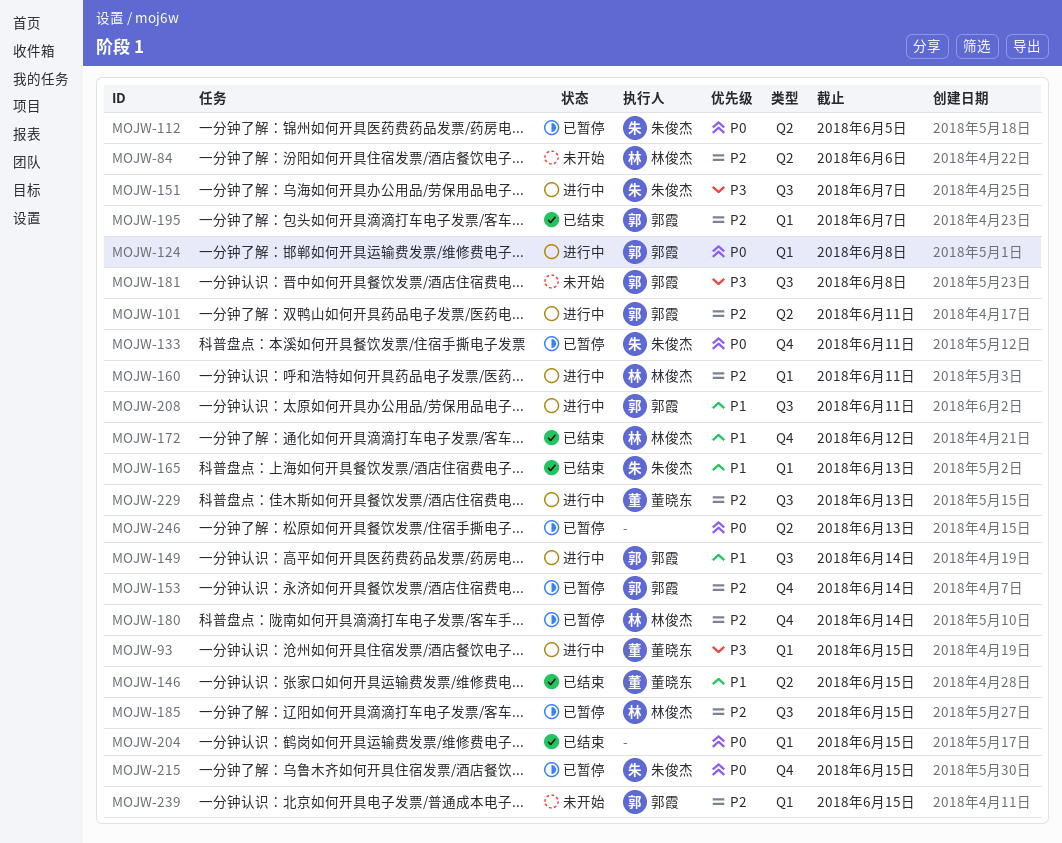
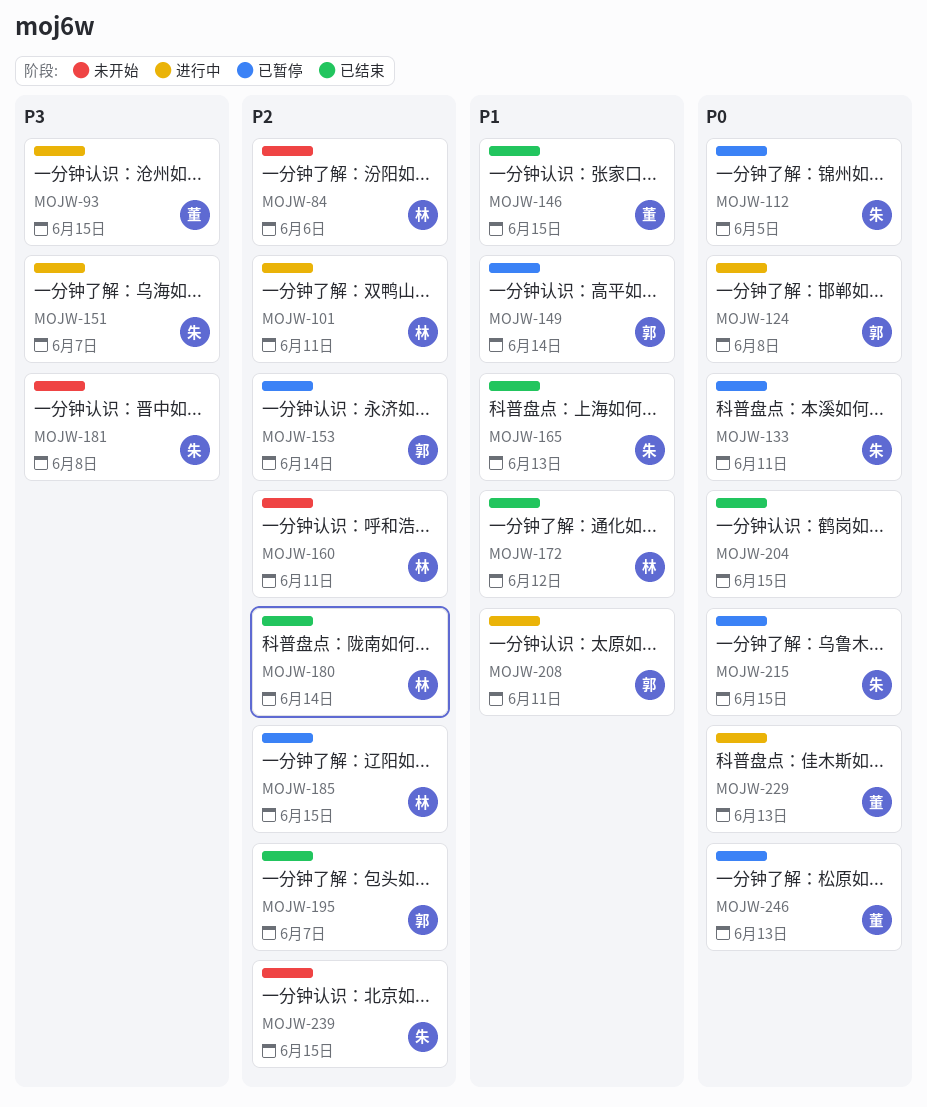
MOJW-101, owner: 郭霞 -> 林俊杰
MOJW-149, status: 进行中 -> 已暂停
MOJW-160, status: 进行中 -> 未开始
MOJW-180, status: 已暂停 -> 已结束
MOJW-181, owner: 郭霞 -> 朱俊杰
MOJW-229, priority: P2 -> P0
MOJW-239, owner: 郭霞 -> 朱俊杰
MOJW-246, owner: none -> 董晓东

